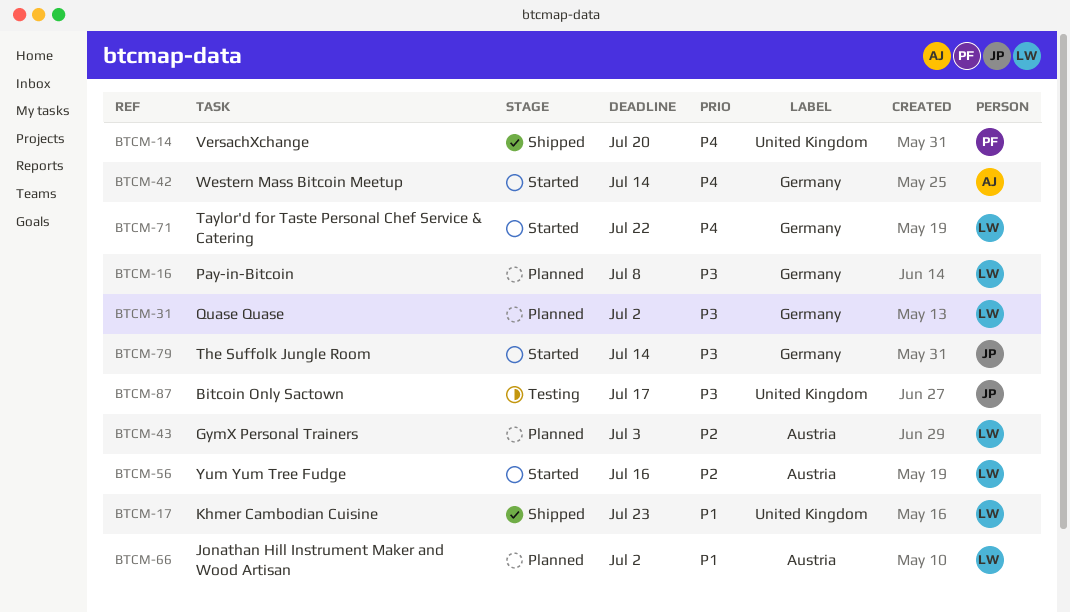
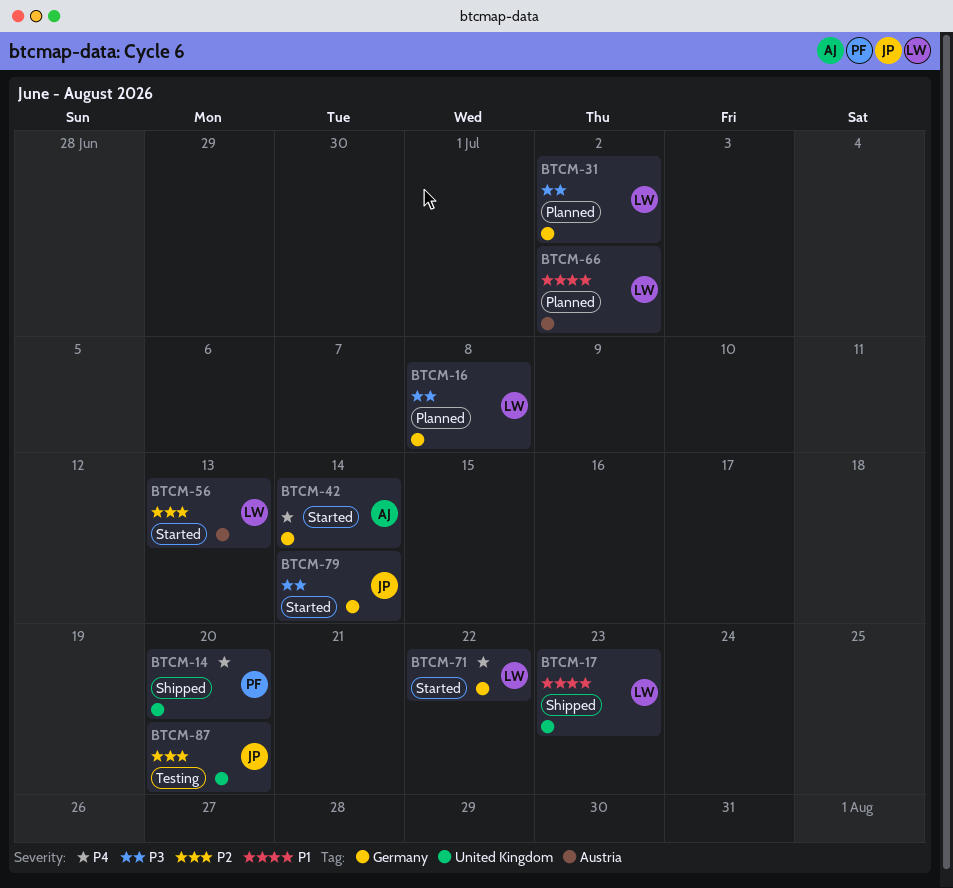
BTCM-43: present -> none
BTCM-56, due: Jul 16 -> Jul 13
BTCM-87, priority: P3 -> P2
BTCM-87, due: Jul 17 -> Jul 20

